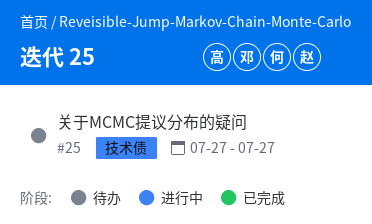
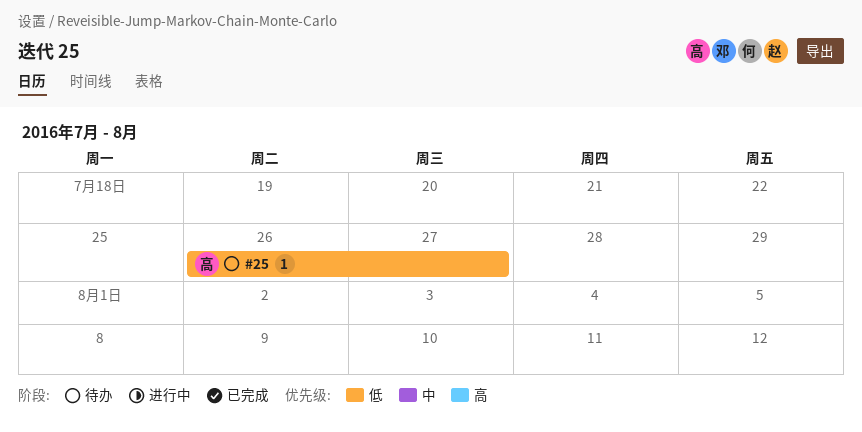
#25, start: Jul 27 -> Jul 26

